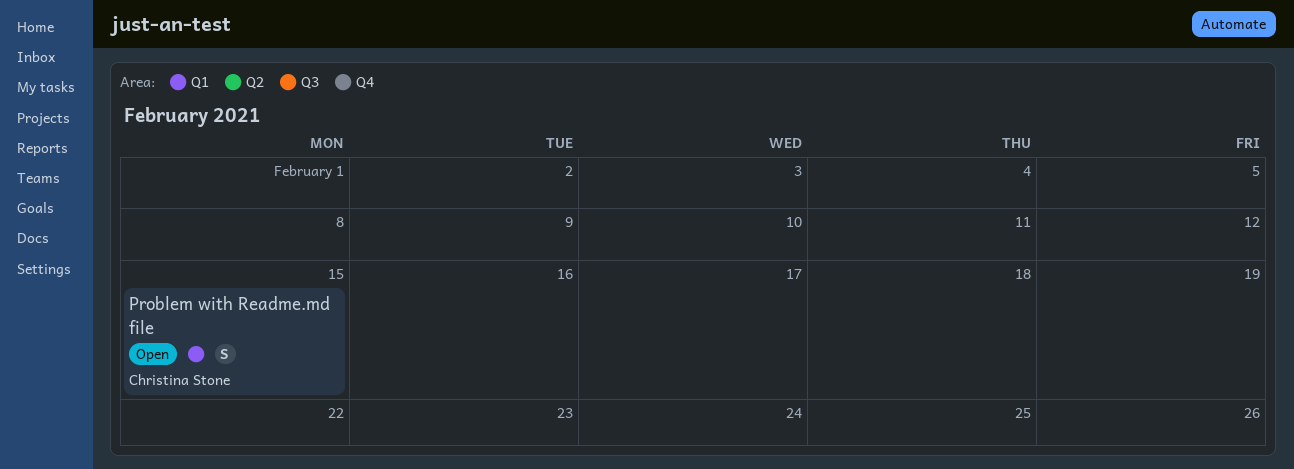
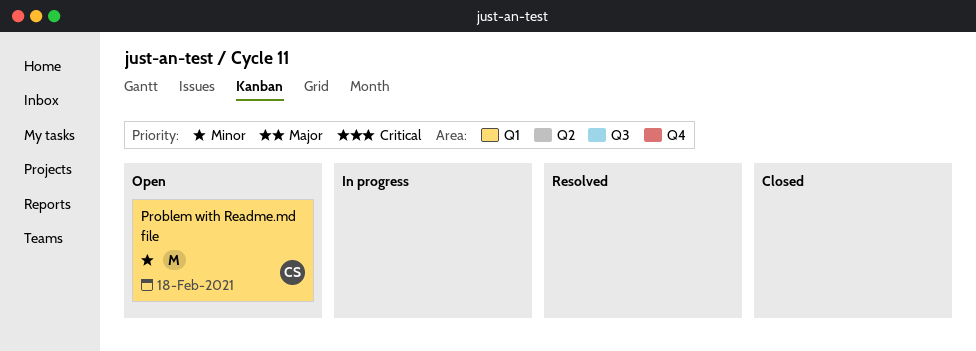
Problem with Readme.md file, estimate: S -> M
Problem with Readme.md file, due: Feb 15 -> Feb 18

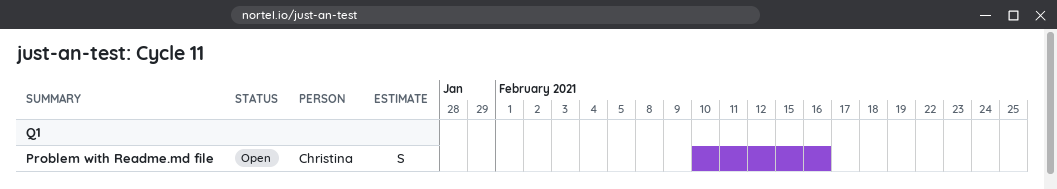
Problem with Readme.md file, estimate: M -> S
Problem with Readme.md file, due: Feb 18 -> Feb 16

